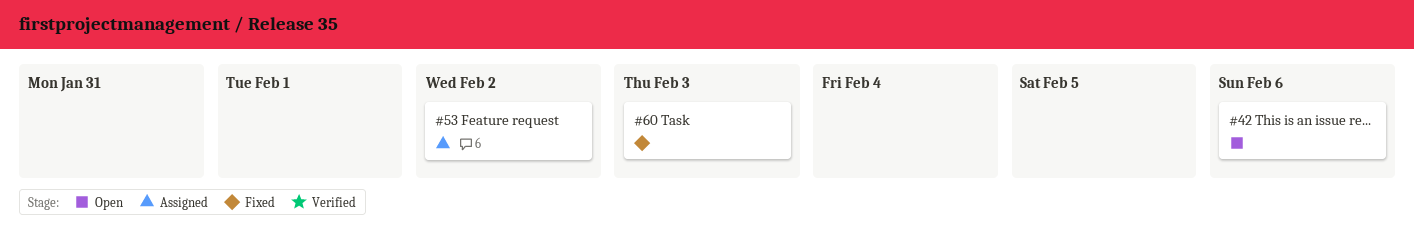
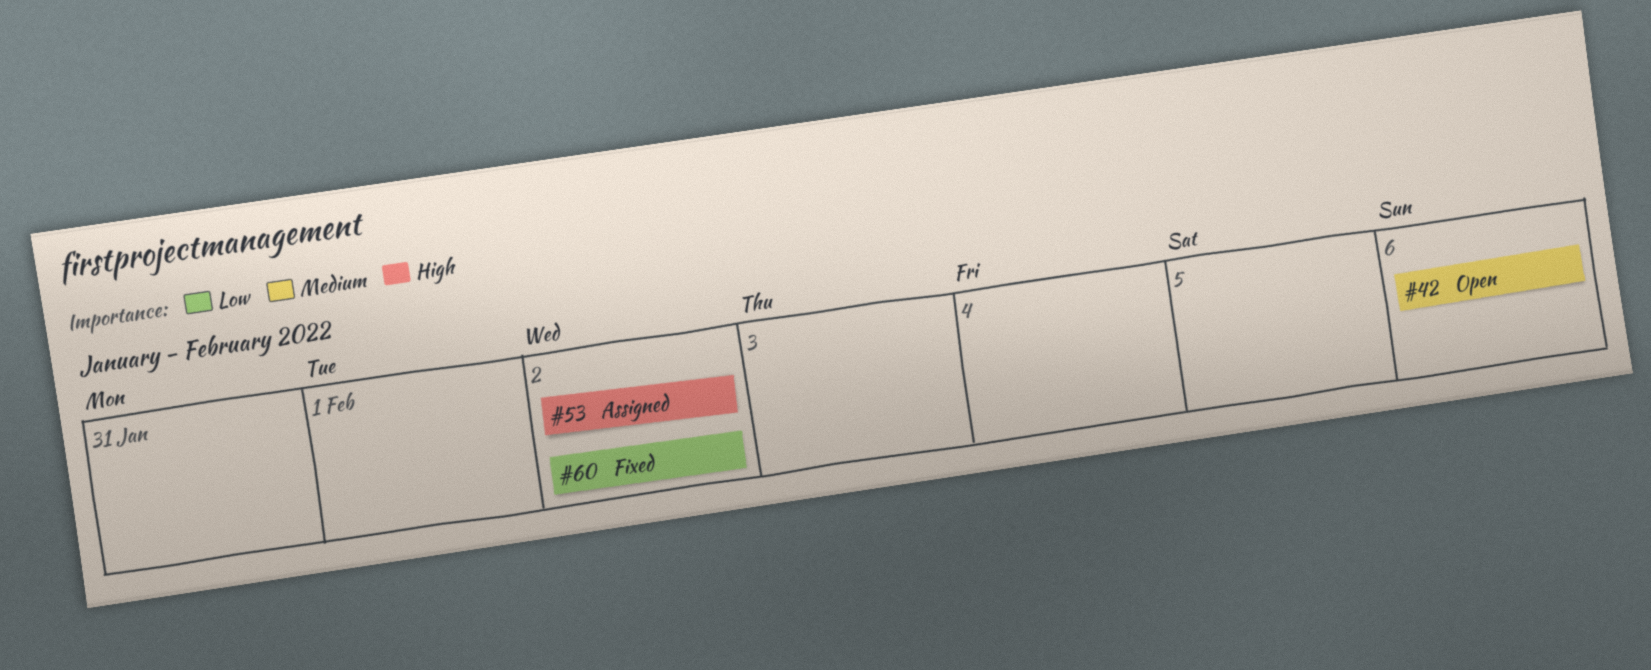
#60, due: Feb 3 -> Feb 2

